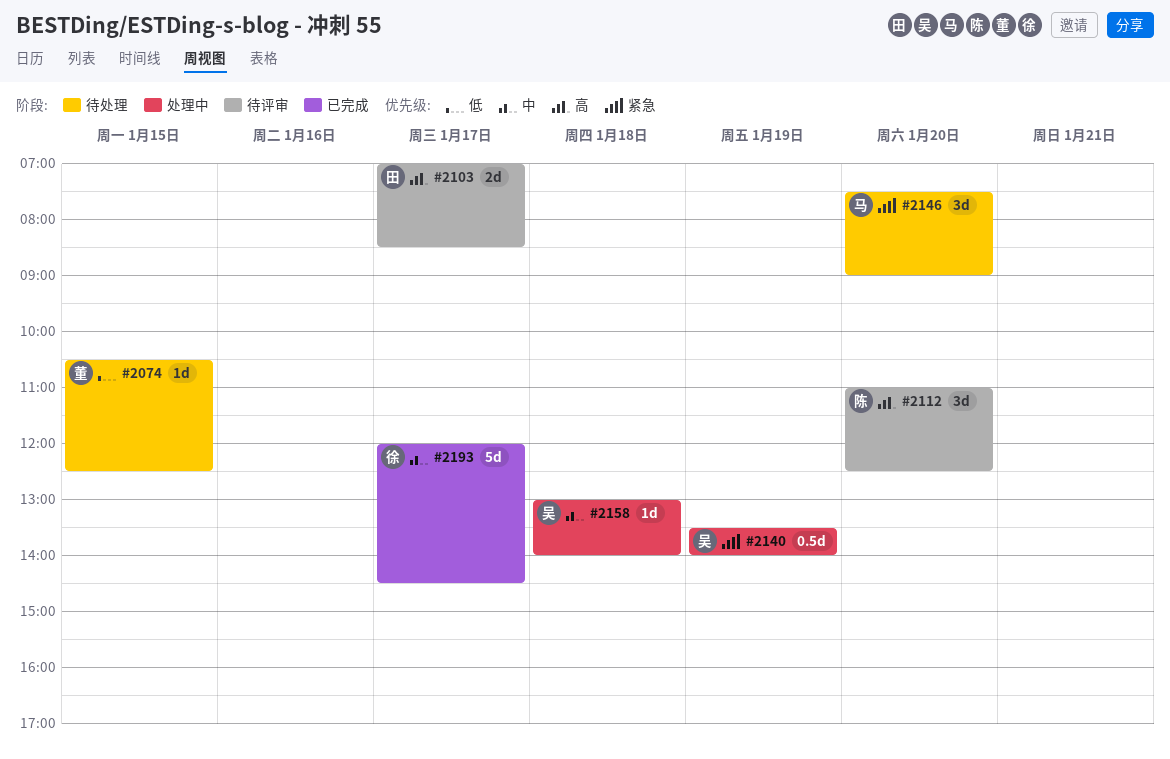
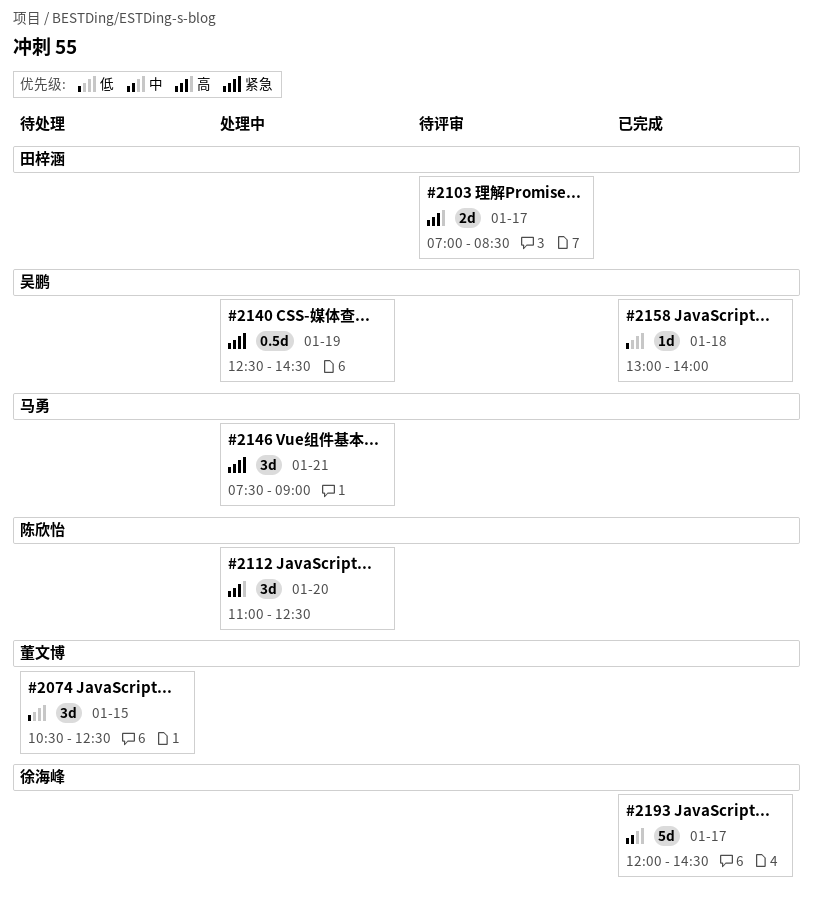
#2074, estimate: 1d -> 3d
#2112, status: 待评审 -> 处理中
#2140, begins: 13:30 -> 12:30
#2140, ends: 14:00 -> 14:30
#2146, status: 待处理 -> 处理中
#2146, day: Jan 20 -> Jan 21
#2158, status: 处理中 -> 已完成
#2158, priority: 中 -> 低

